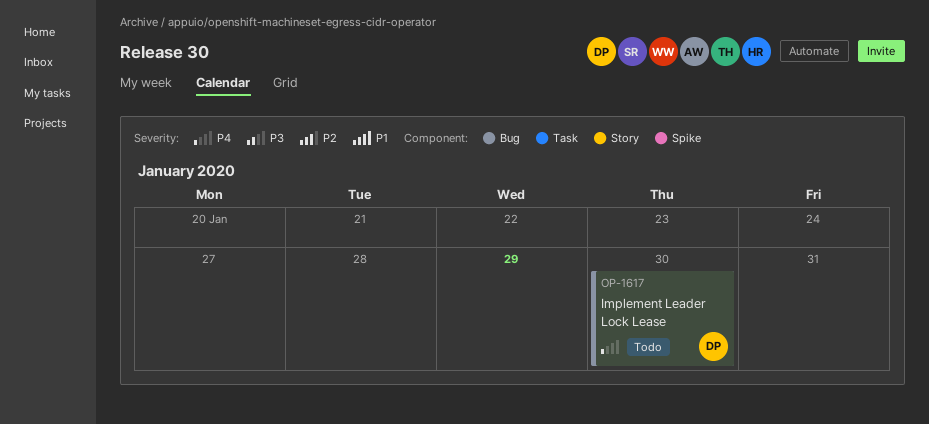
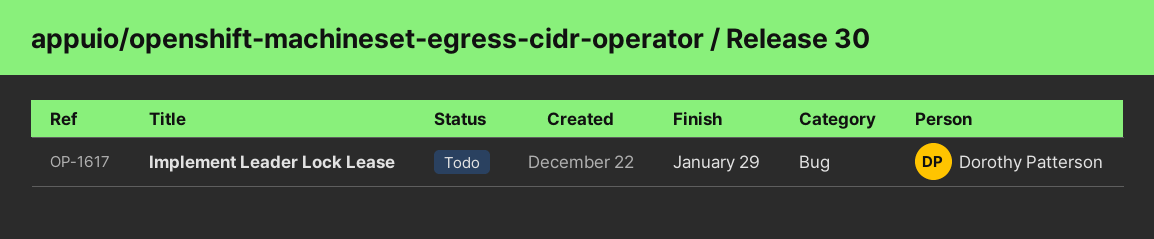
OP-1617, due: Jan 30 -> Jan 29

